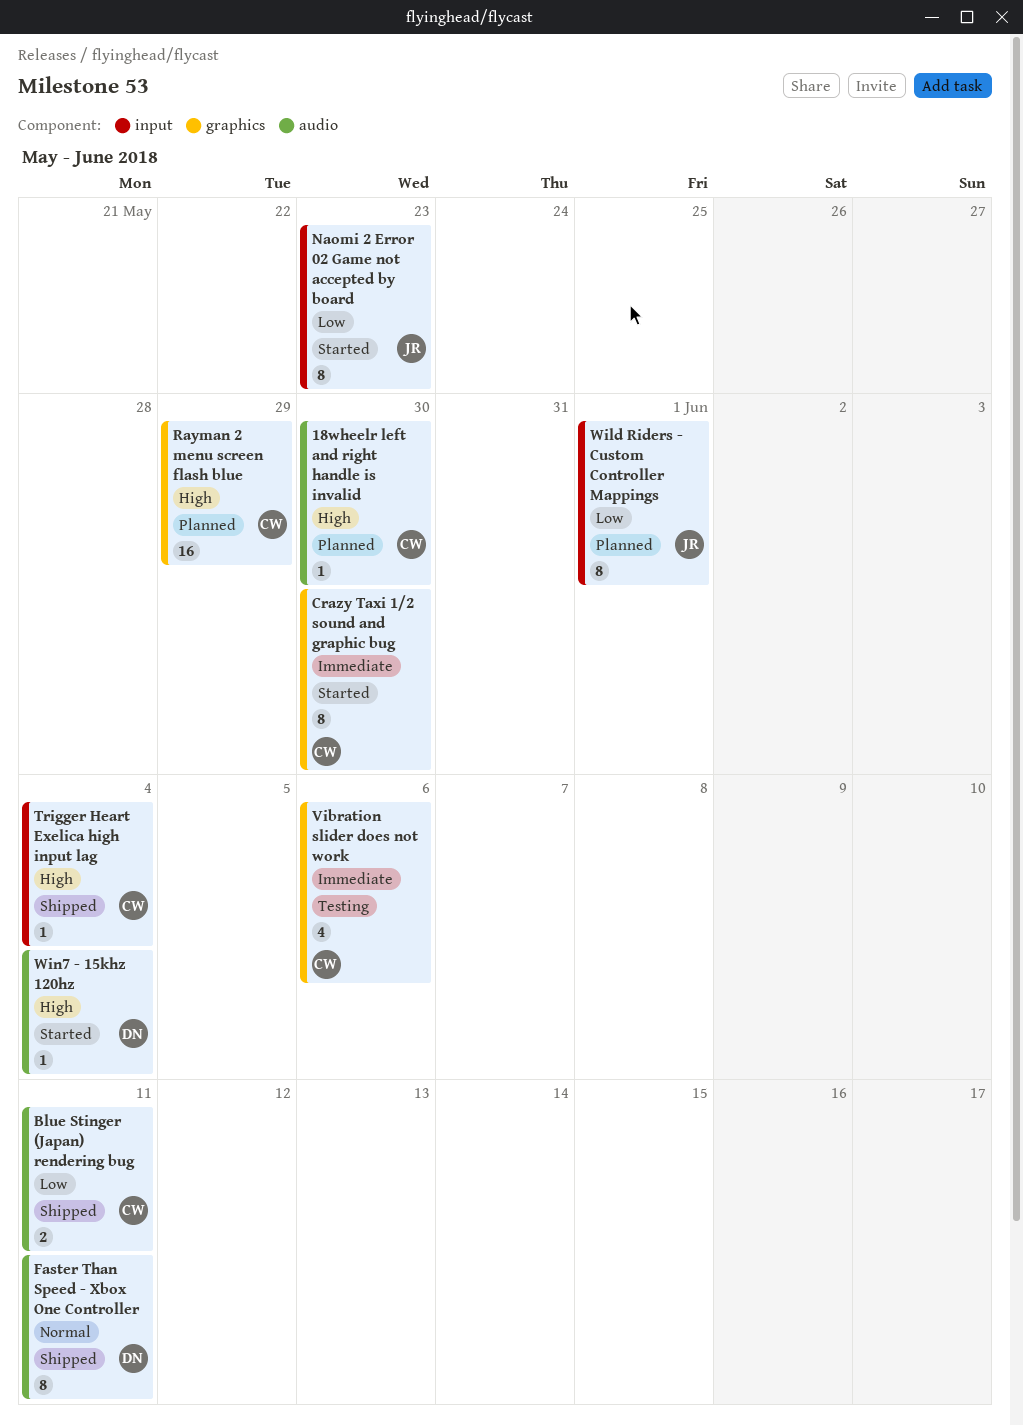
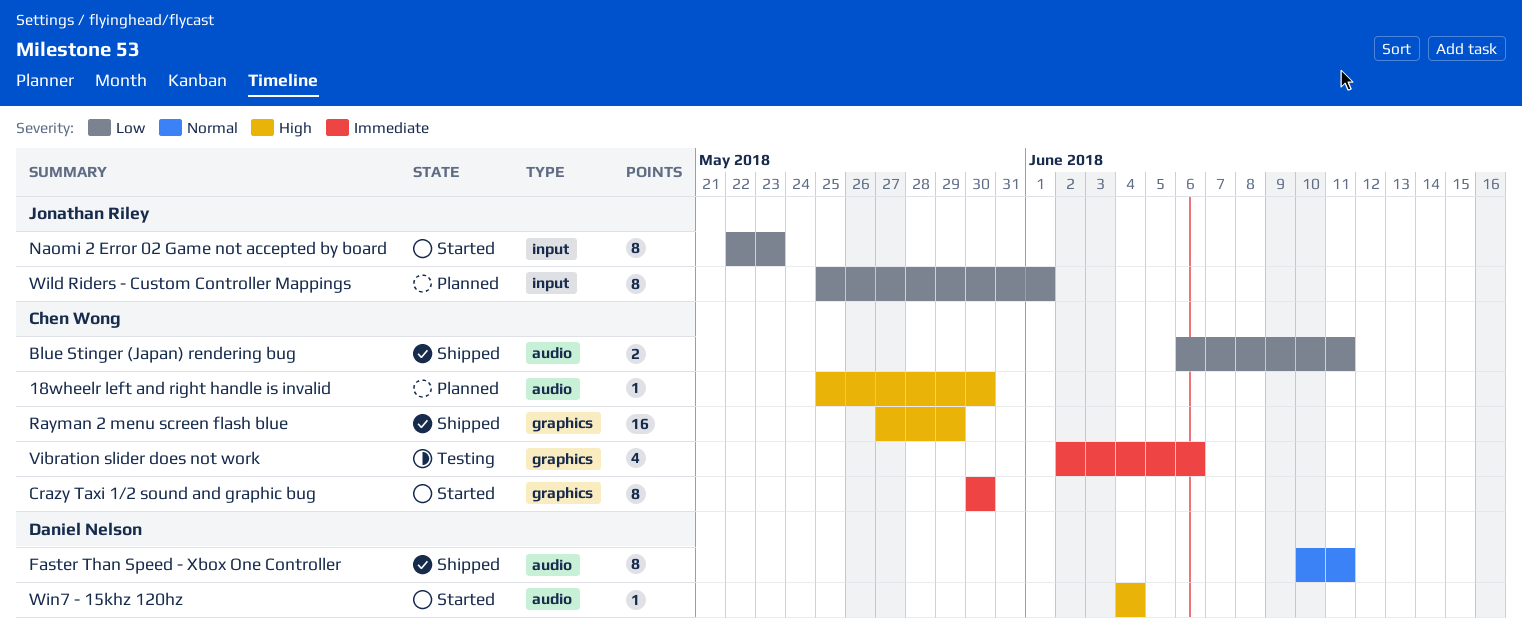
Rayman 2 menu screen flash blue, status: Planned -> Shipped
Trigger Heart Exelica high input lag: present -> none

